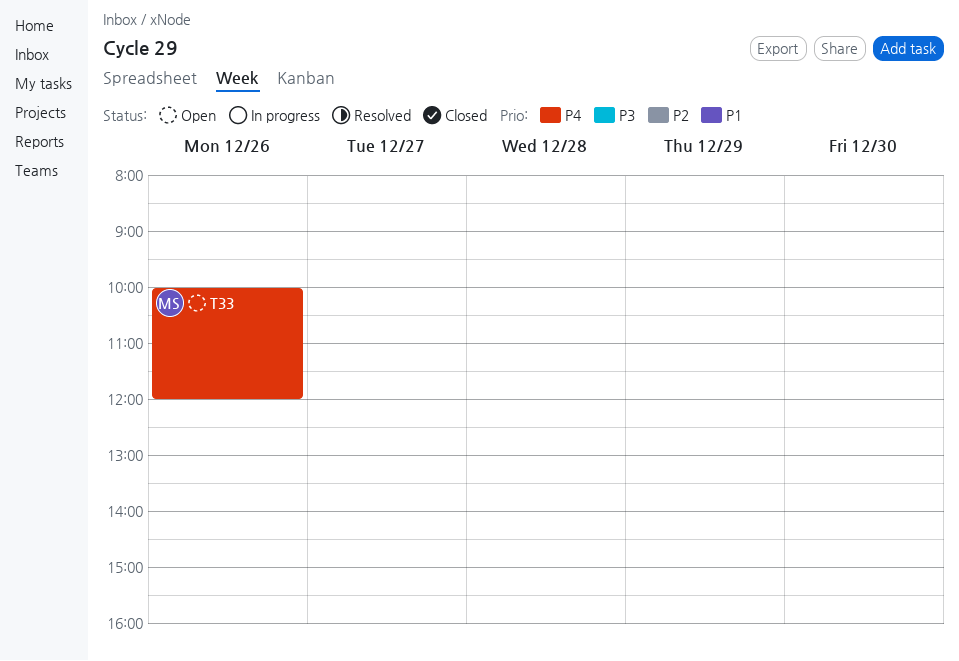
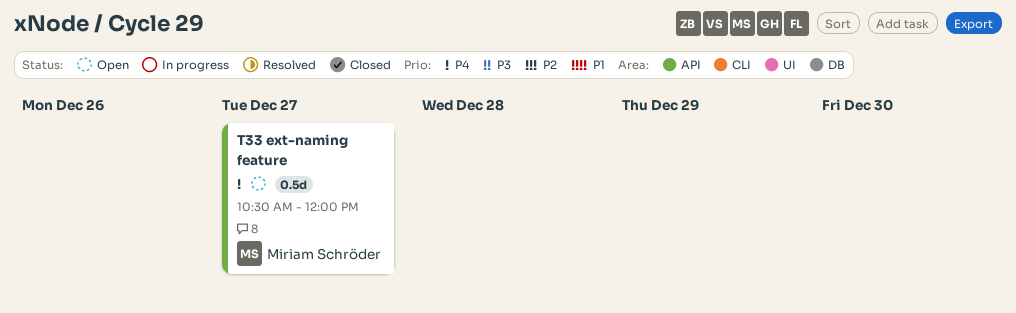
T33, day: Dec 26 -> Dec 27
T33, begins: 10:00 -> 10:30

